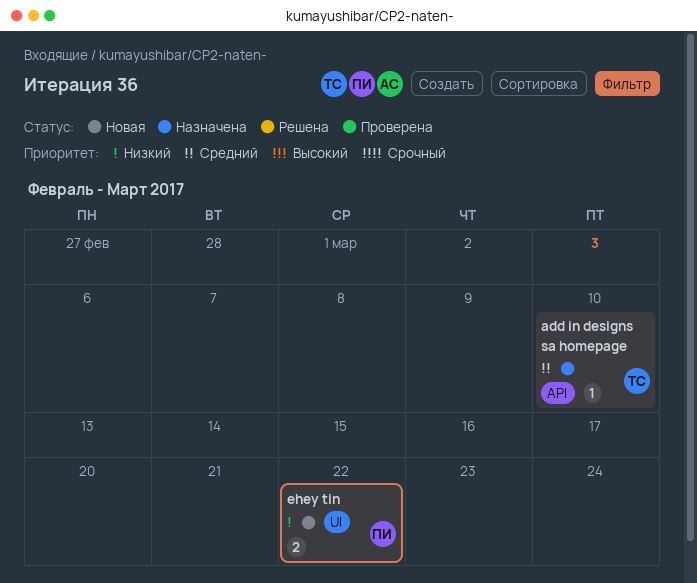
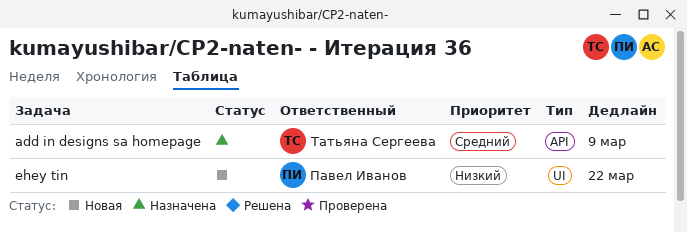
add in designs sa homepage, due: Mar 10 -> Mar 9

